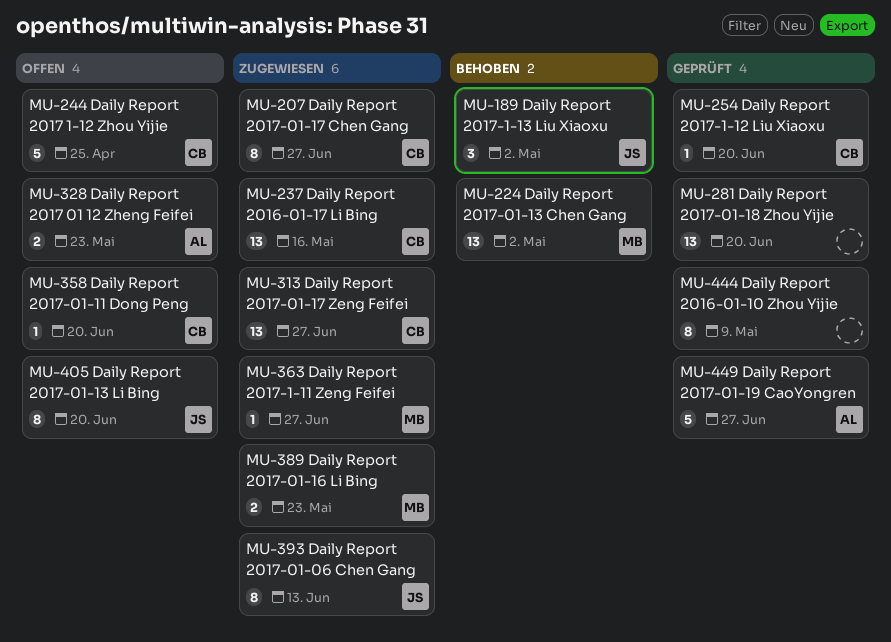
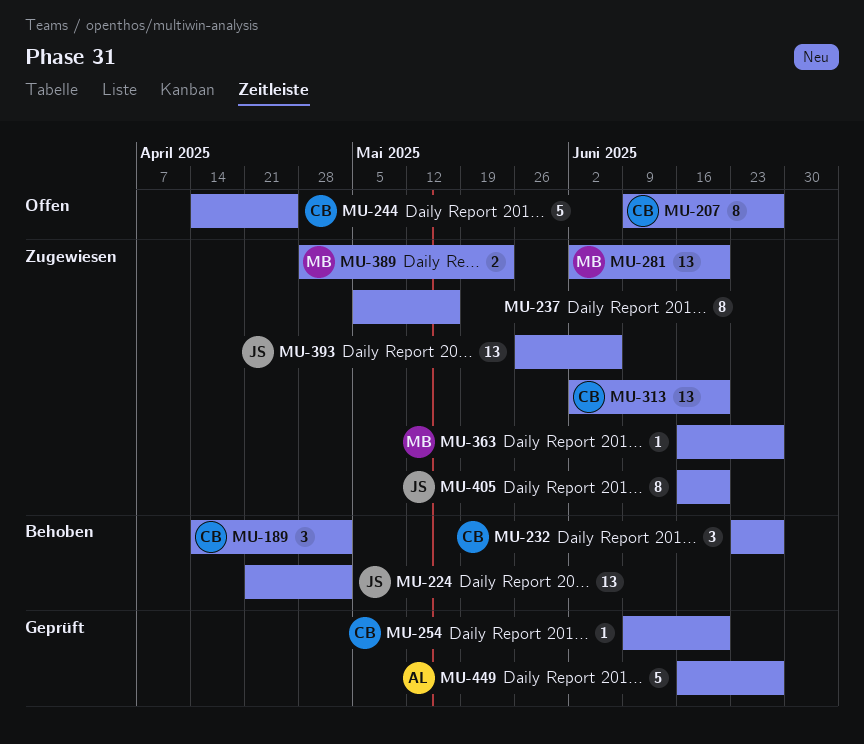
MU-189, owner: JS -> CB
MU-207, status: Zugewiesen -> Offen
MU-224, owner: MB -> JS
MU-232: none -> present
MU-237, owner: CB -> none
MU-237, estimate: 13 -> 8
MU-281, status: Geprüft -> Zugewiesen
MU-281, owner: none -> MB
MU-313, due: Jun 27 -> Jun 20
MU-328: present -> none
MU-358: present -> none
MU-393, estimate: 8 -> 13
MU-393, due: Jun 13 -> Jun 6
MU-405, status: Offen -> Zugewiesen
MU-444: present -> none

